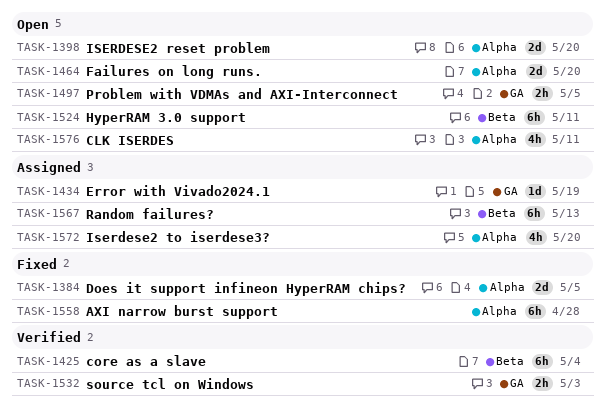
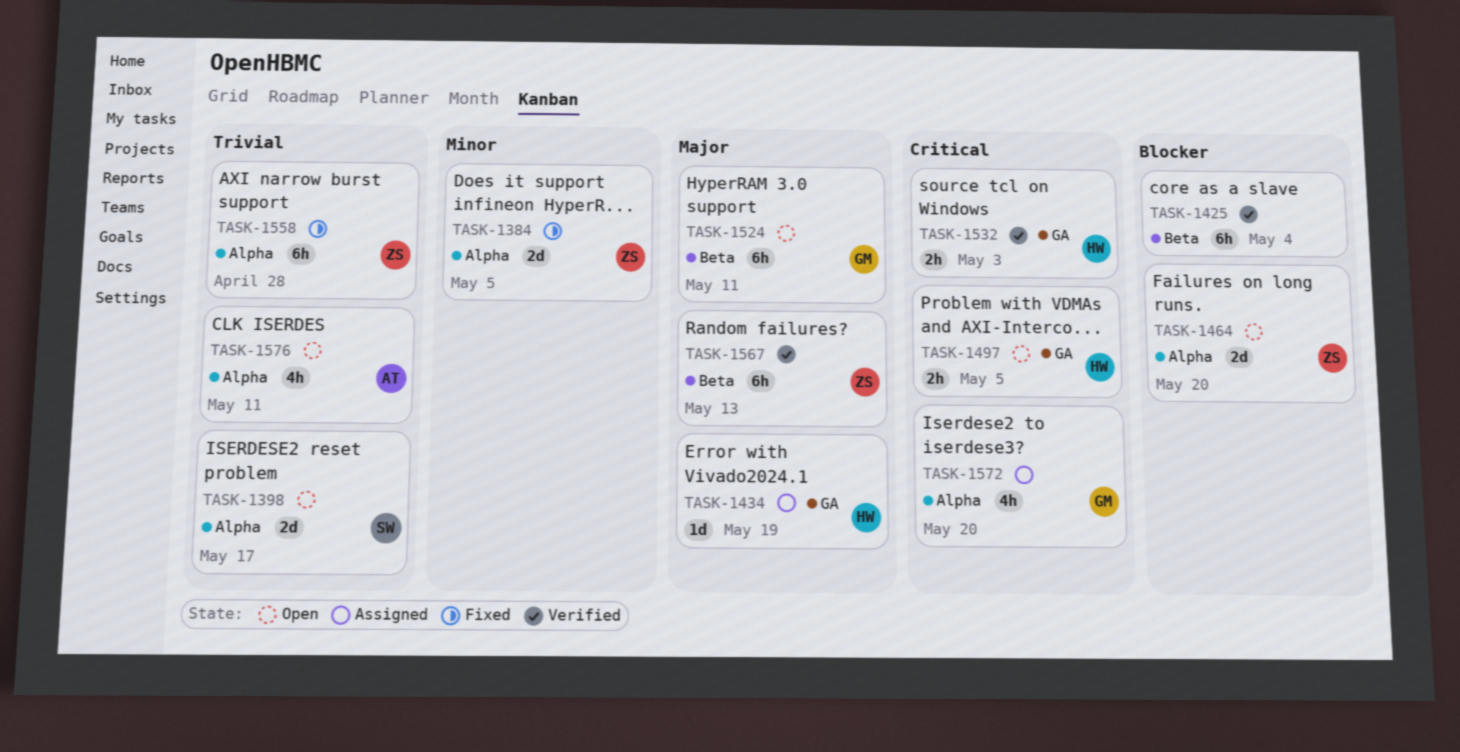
TASK-1398, due: May 20 -> May 17
TASK-1567, status: Assigned -> Verified

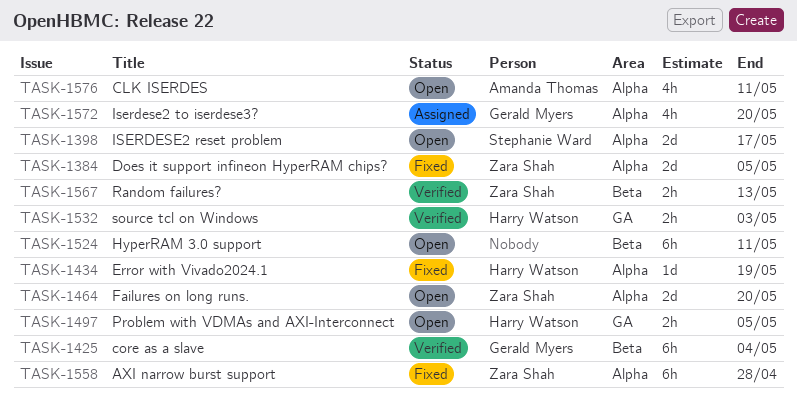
TASK-1425, owner: none -> Gerald Myers
TASK-1434, status: Assigned -> Fixed
TASK-1434, label: GA -> Alpha
TASK-1524, owner: Gerald Myers -> none
TASK-1567, estimate: 6h -> 2h

